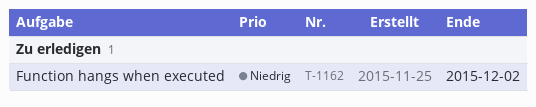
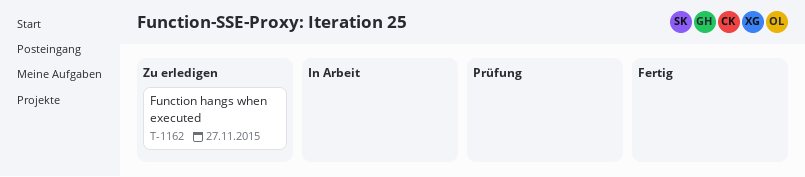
T-1162, due: Dec 2 -> Nov 27

